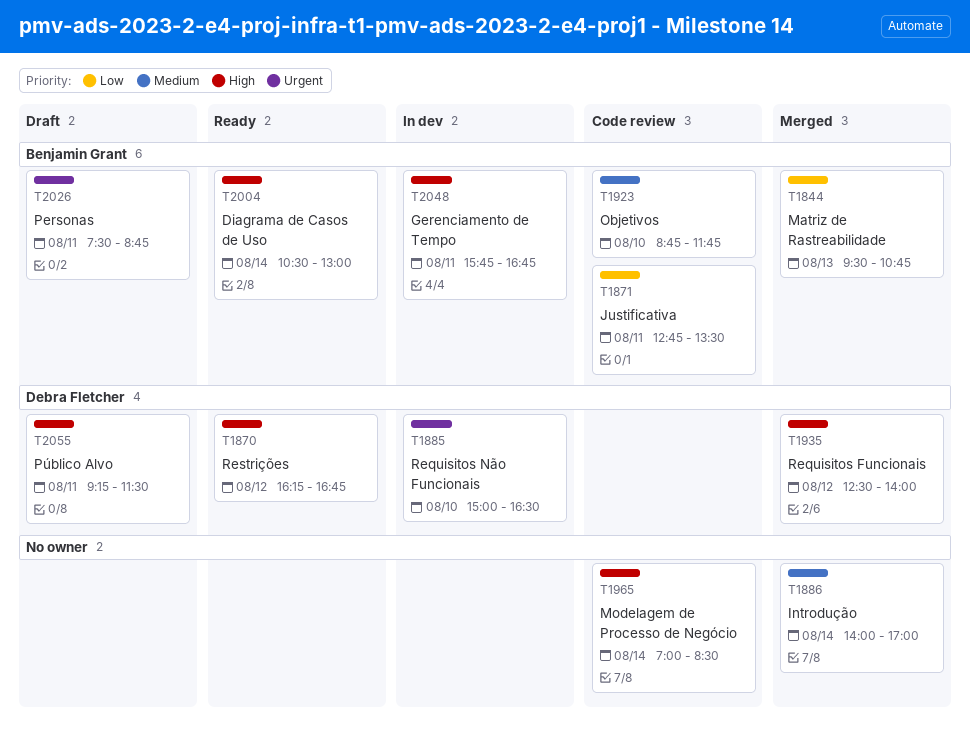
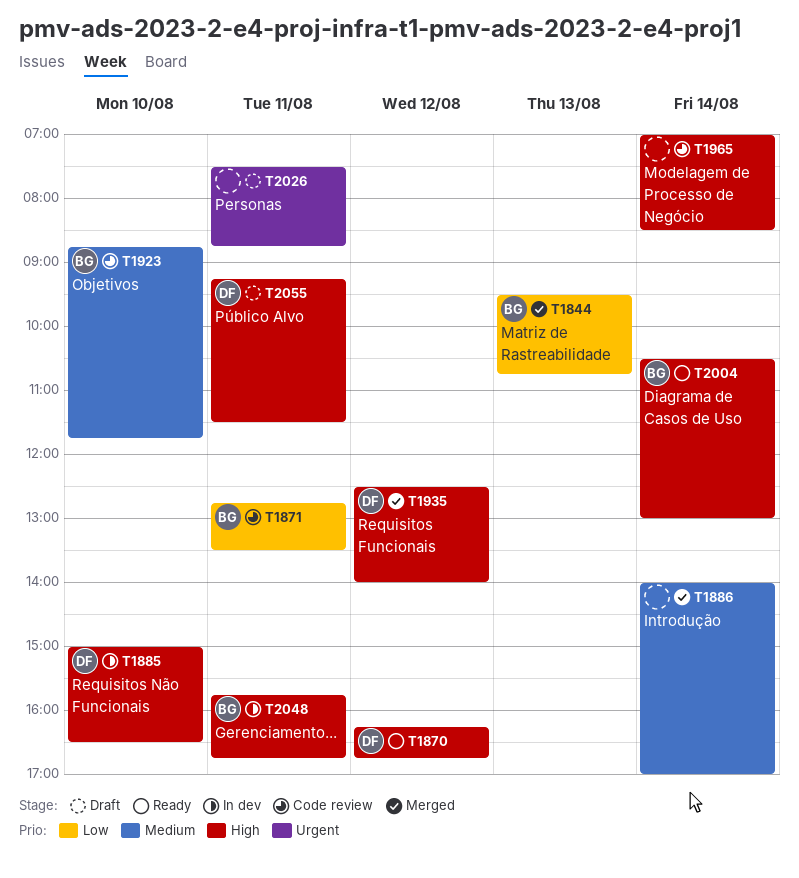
T1885, priority: Urgent -> High
T2026, owner: Benjamin Grant -> none

